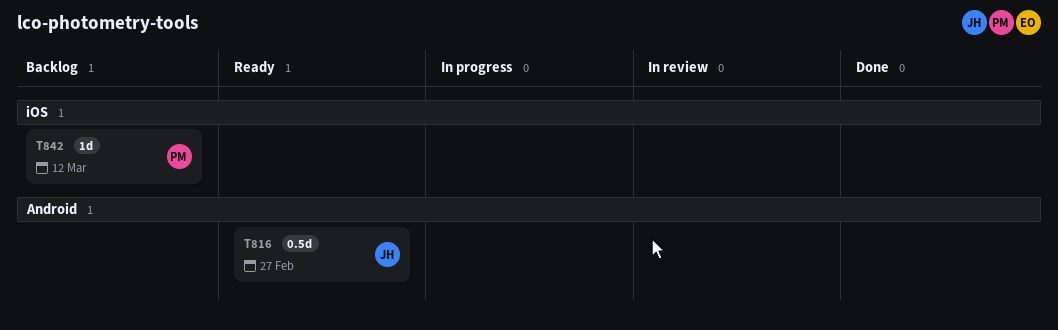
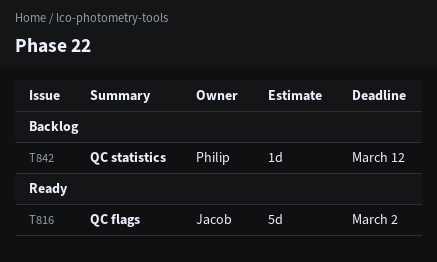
T816, estimate: 0.5d -> 5d
T816, due: Feb 27 -> Mar 2

